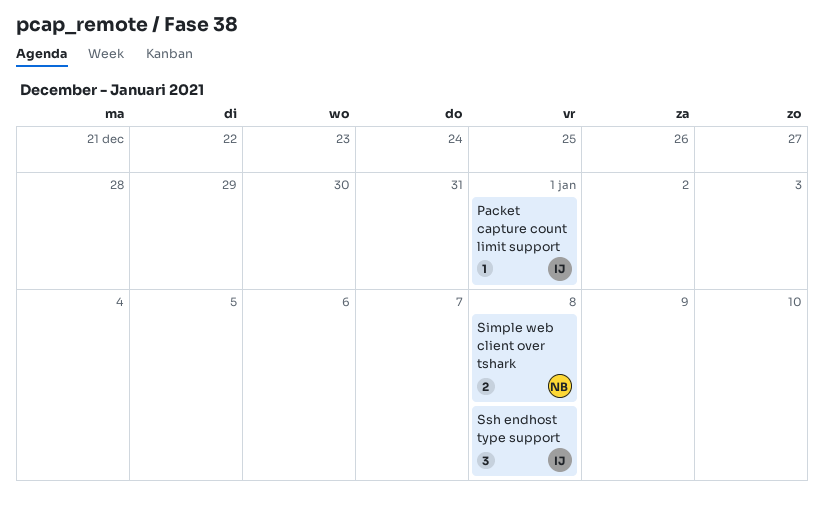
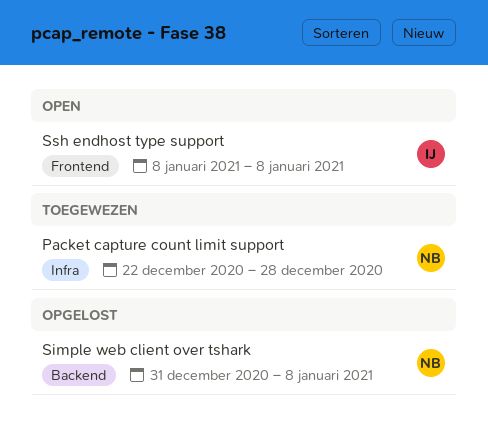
Packet capture count limit support, owner: IJ -> NB
Packet capture count limit support, due: Jan 1 -> Dec 28

